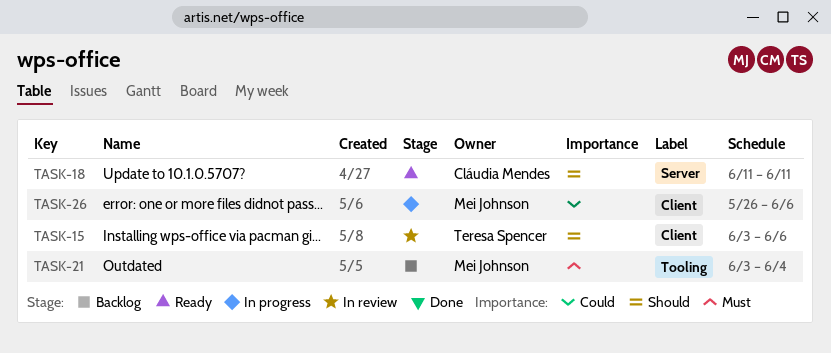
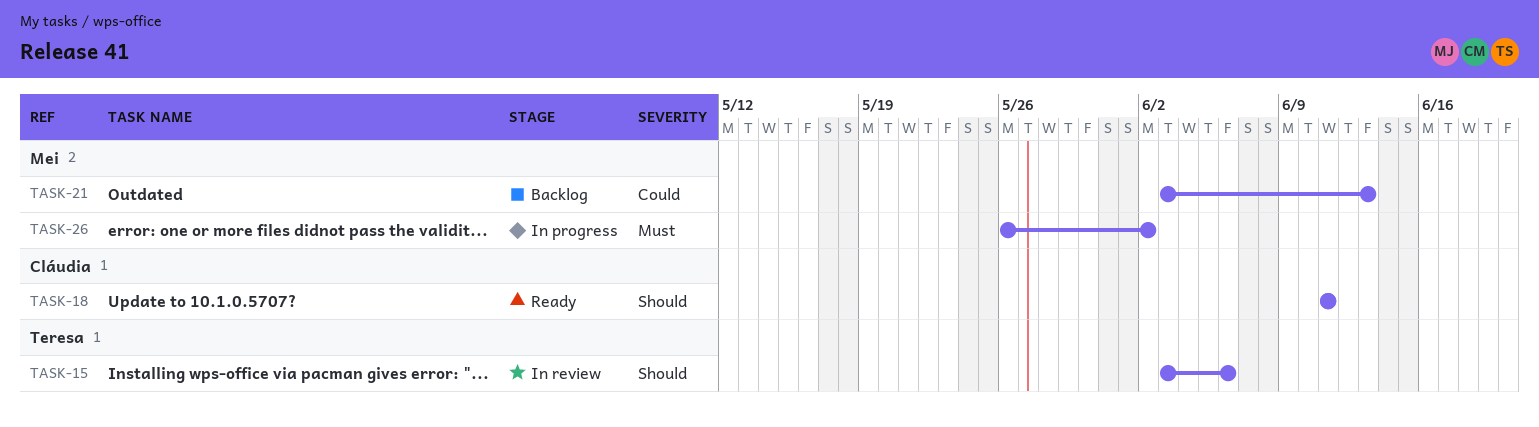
TASK-21, priority: Must -> Could
TASK-21, due: Jun 4 -> Jun 13
TASK-26, priority: Could -> Must
TASK-26, due: Jun 6 -> Jun 2

